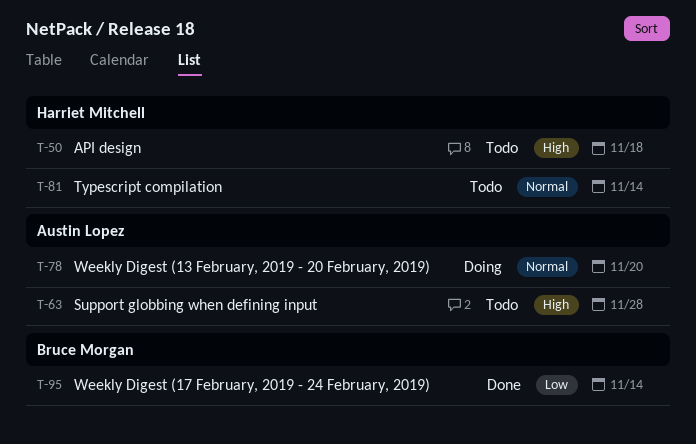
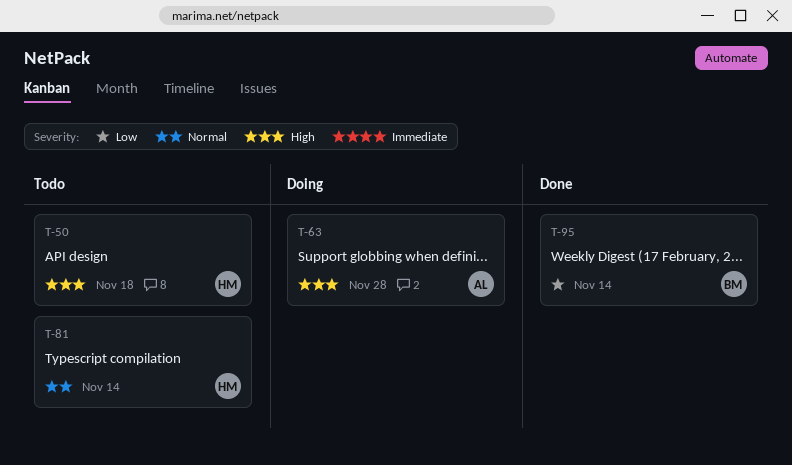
T-63, status: Todo -> Doing
T-78: present -> none

